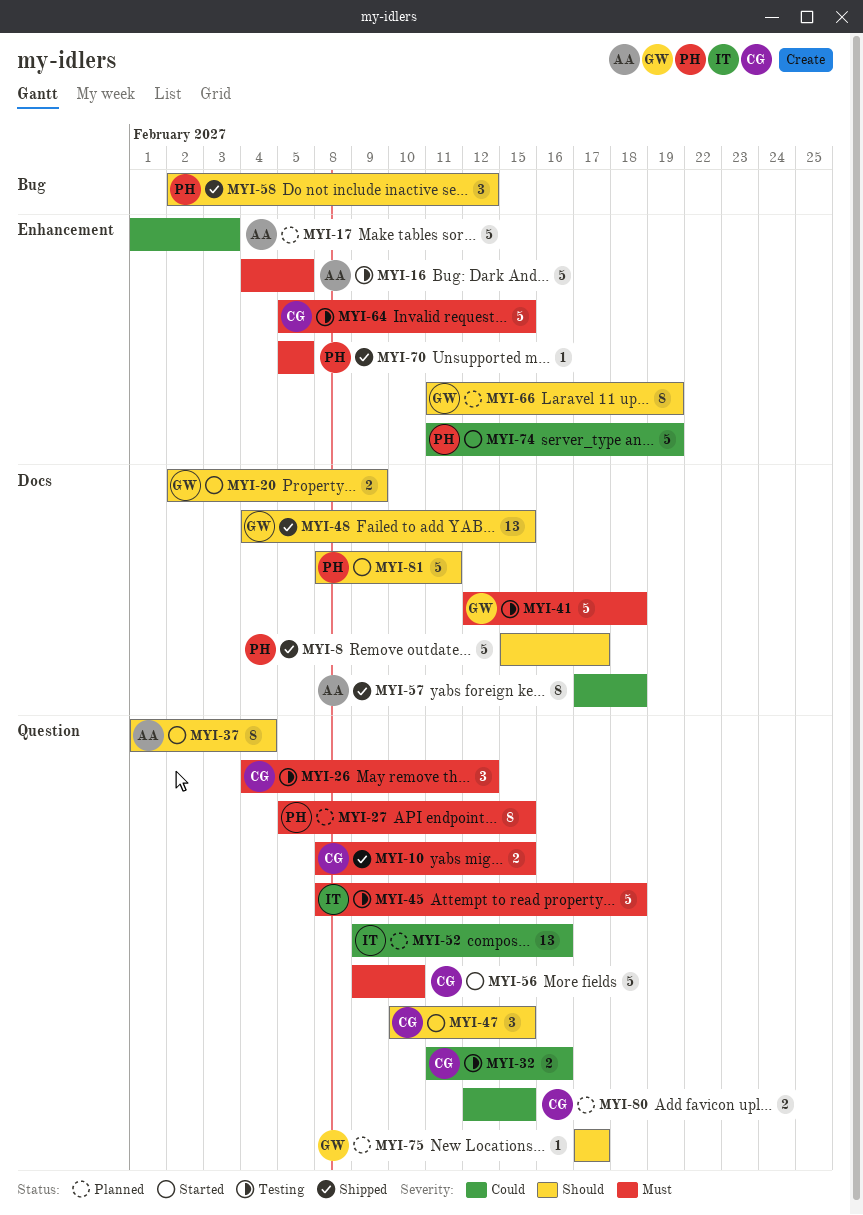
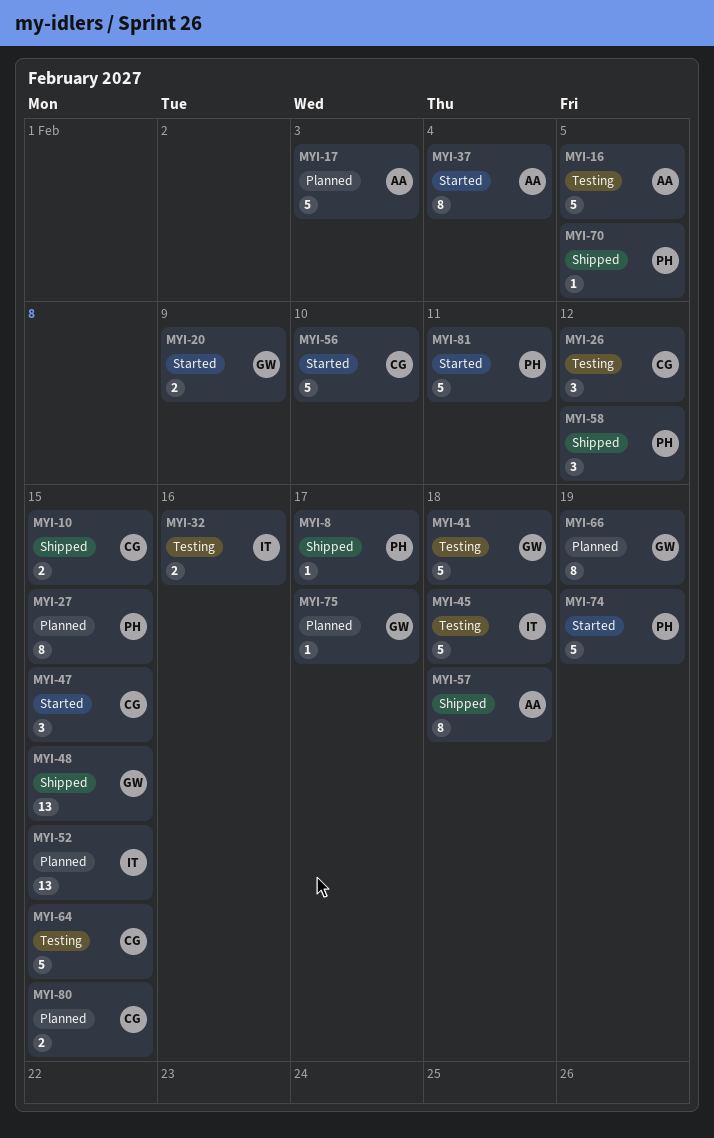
MYI-8, estimate: 5 -> 1
MYI-32, owner: CG -> IT
MYI-52, due: Feb 16 -> Feb 15

